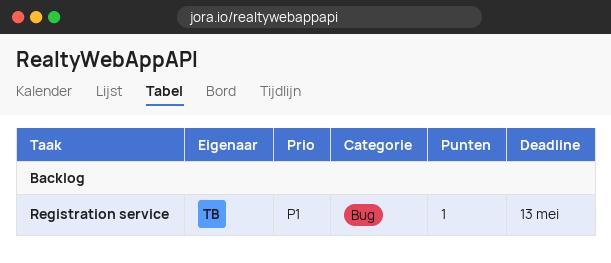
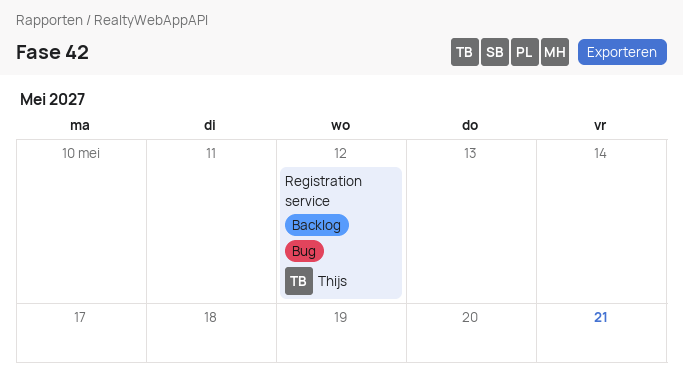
Registration service, due: May 13 -> May 12

